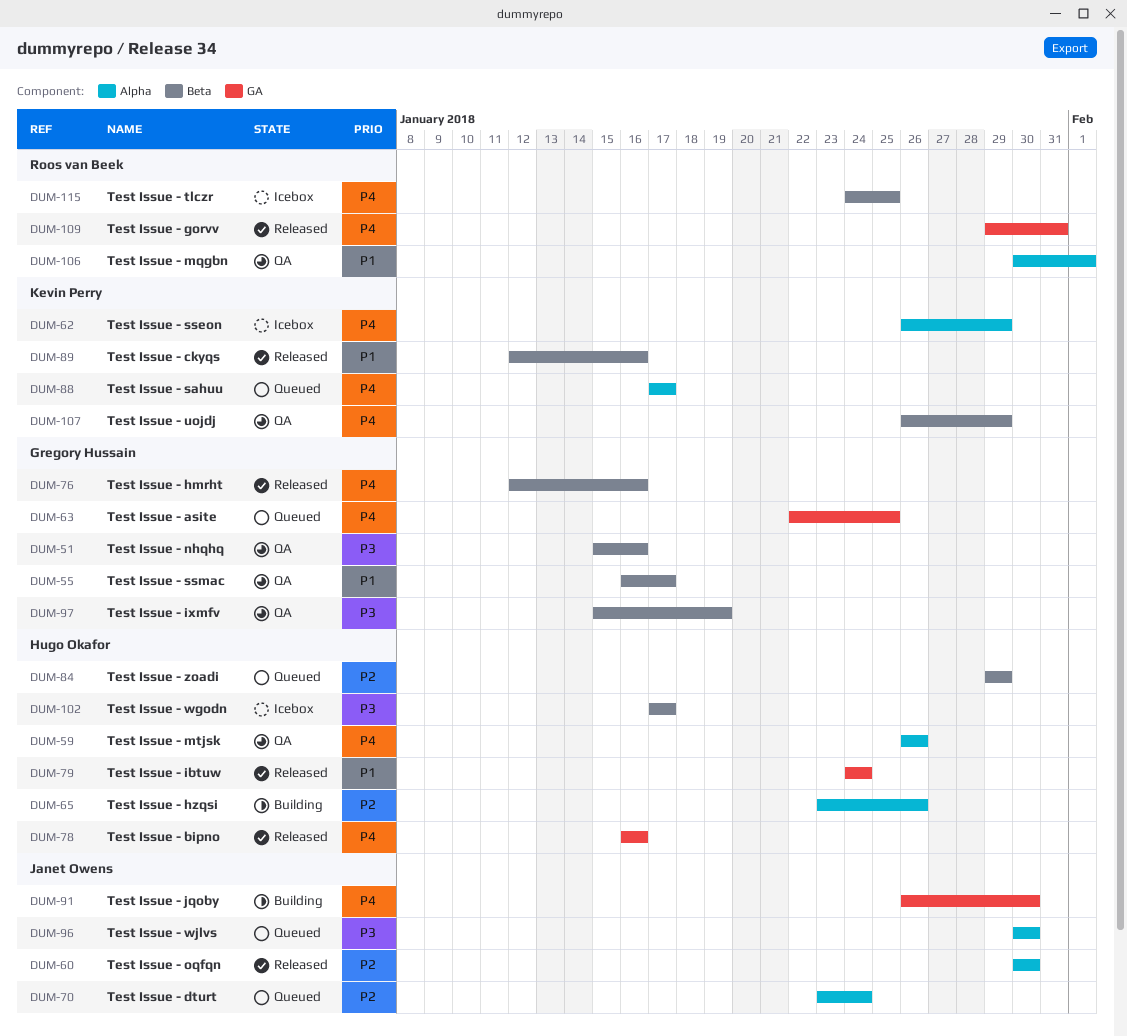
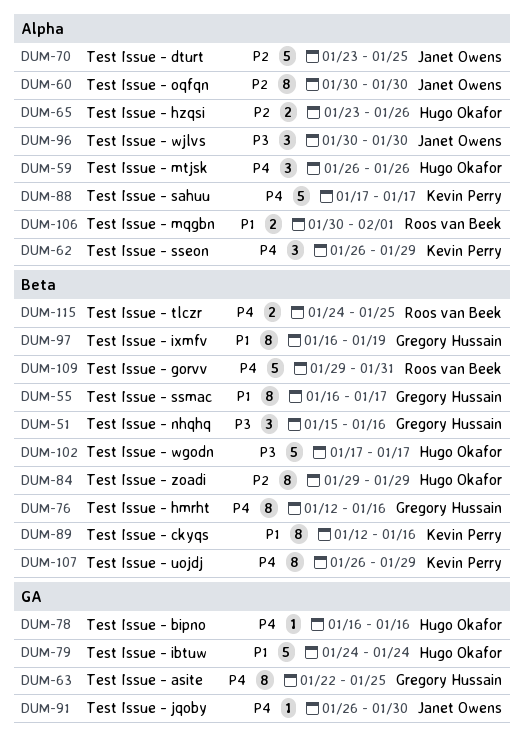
DUM-70, due: Jan 24 -> Jan 25
DUM-97, priority: P3 -> P1
DUM-97, start: Jan 15 -> Jan 16
DUM-109, label: GA -> Beta

